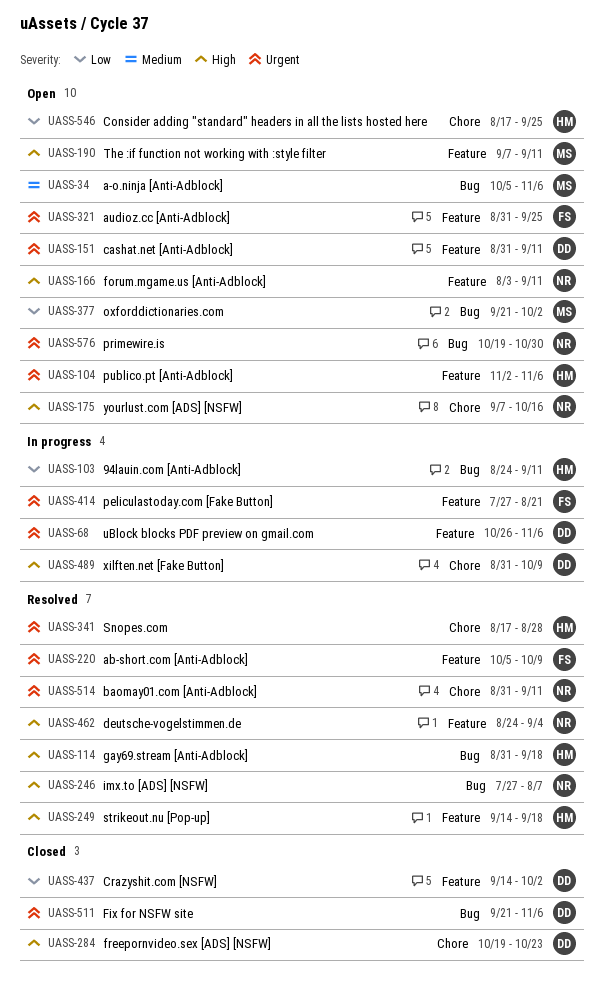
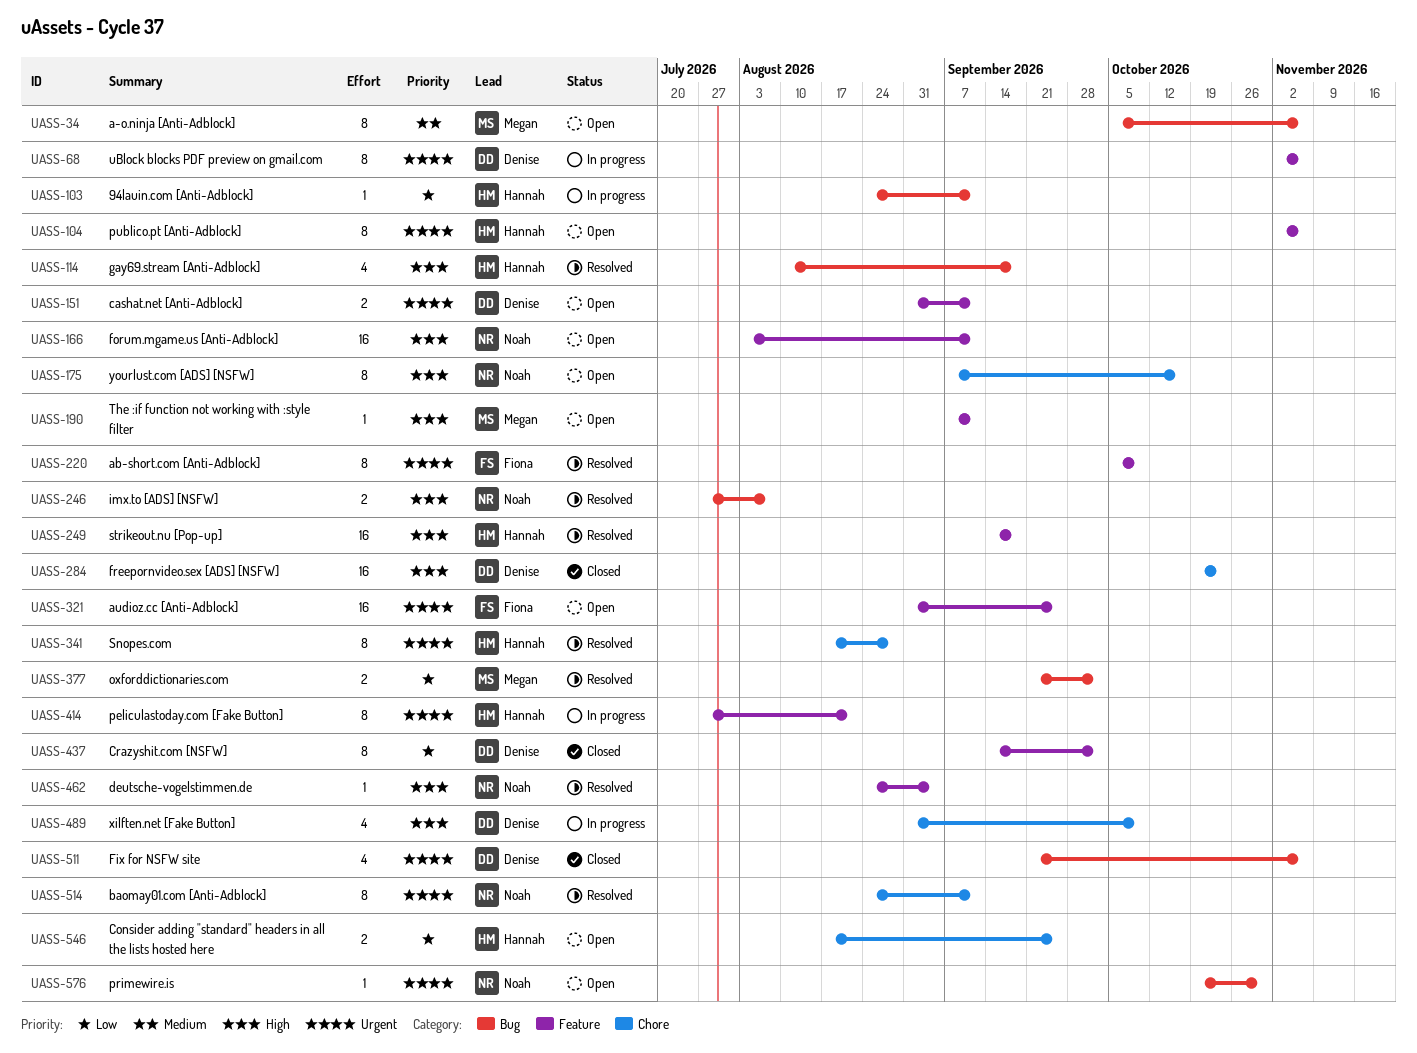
UASS-68, start: Oct 26 -> Nov 2
UASS-114, start: Aug 31 -> Aug 10
UASS-377, status: Open -> Resolved
UASS-414, owner: Fiona -> Hannah
UASS-514, start: Aug 31 -> Aug 24

